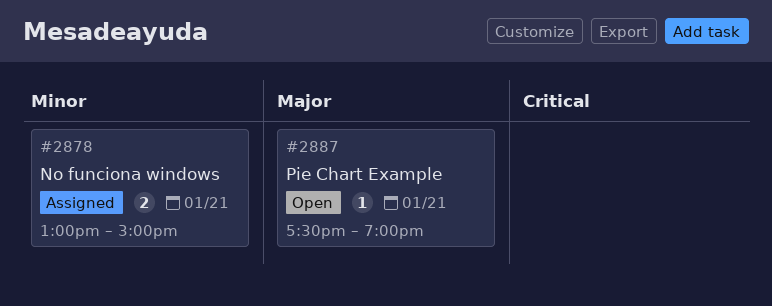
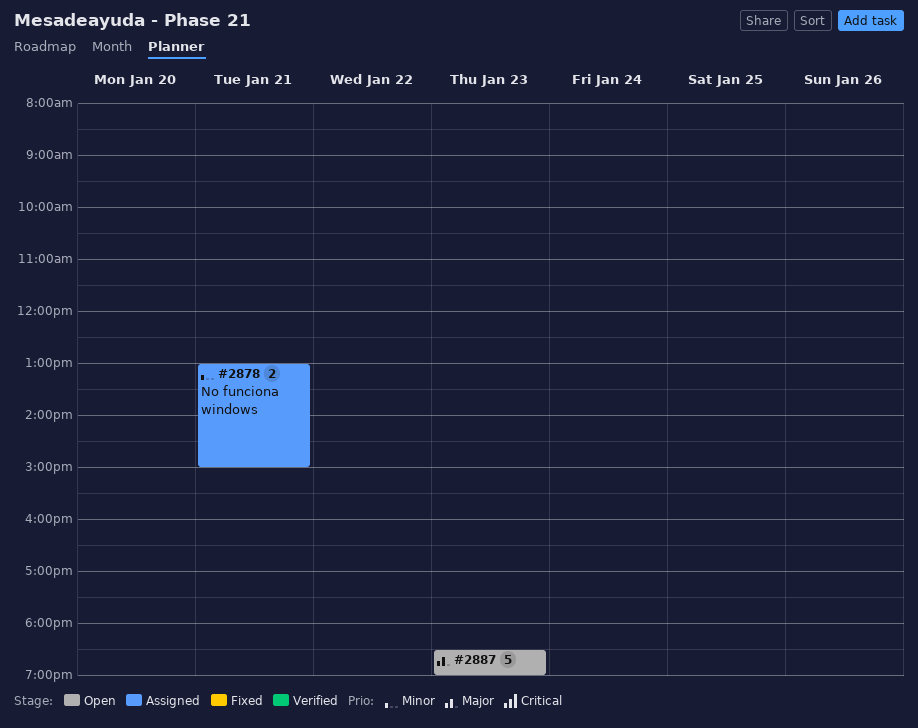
#2887, estimate: 1 -> 5
#2887, day: Jan 21 -> Jan 23
#2887, begins: 17:30 -> 18:30

